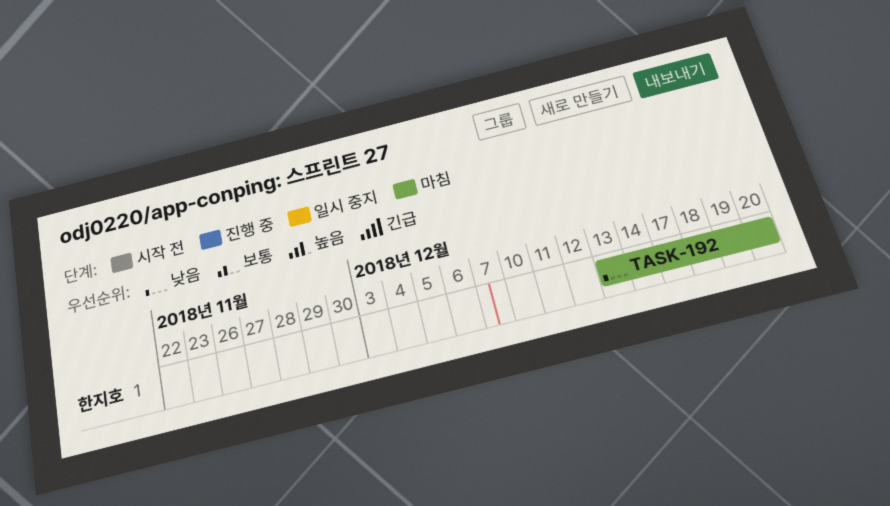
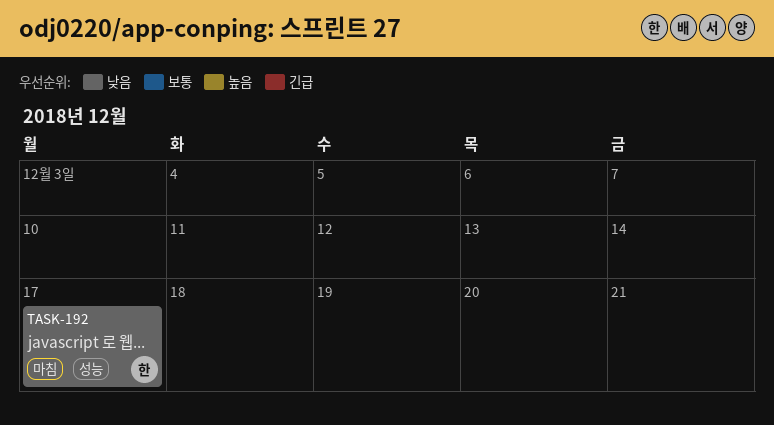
TASK-192, due: Dec 20 -> Dec 17

